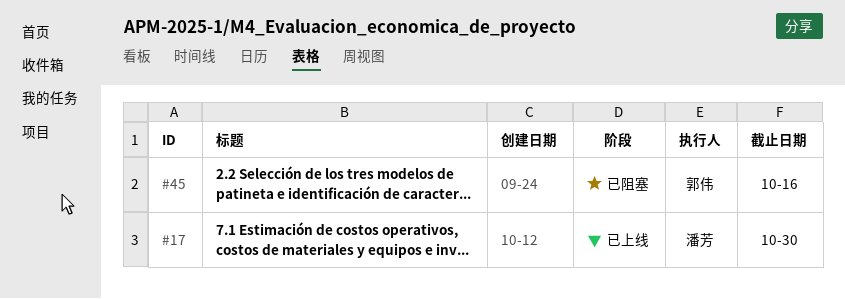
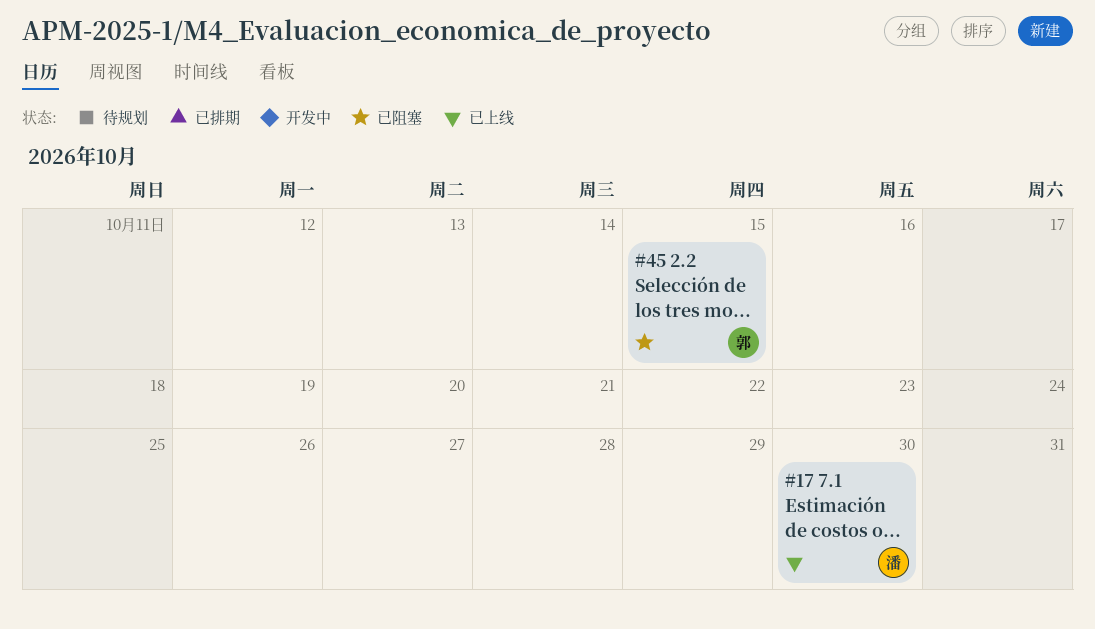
#45, due: Oct 16 -> Oct 15

